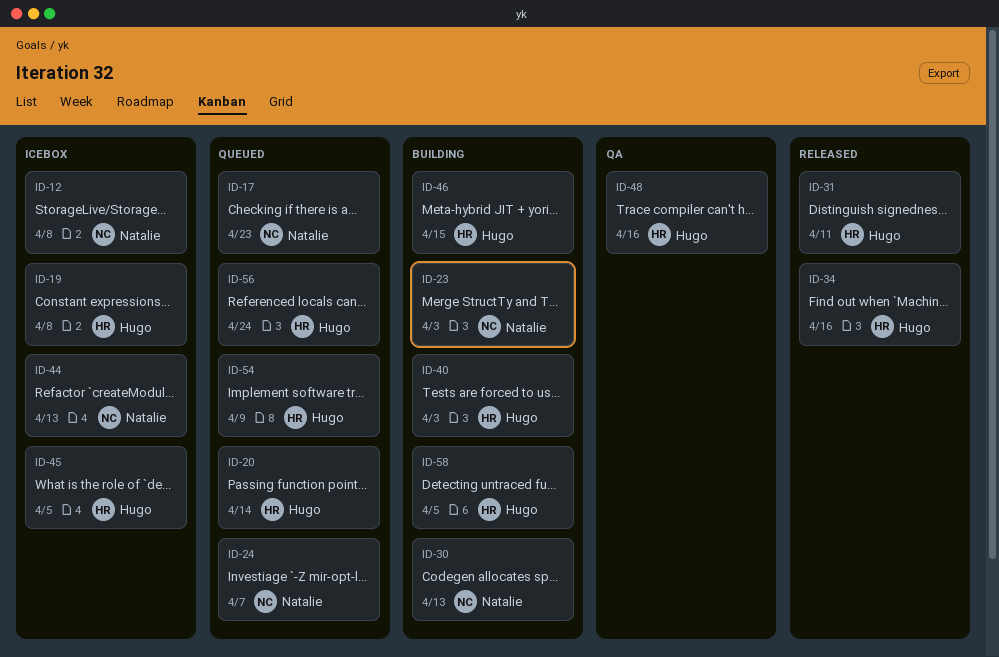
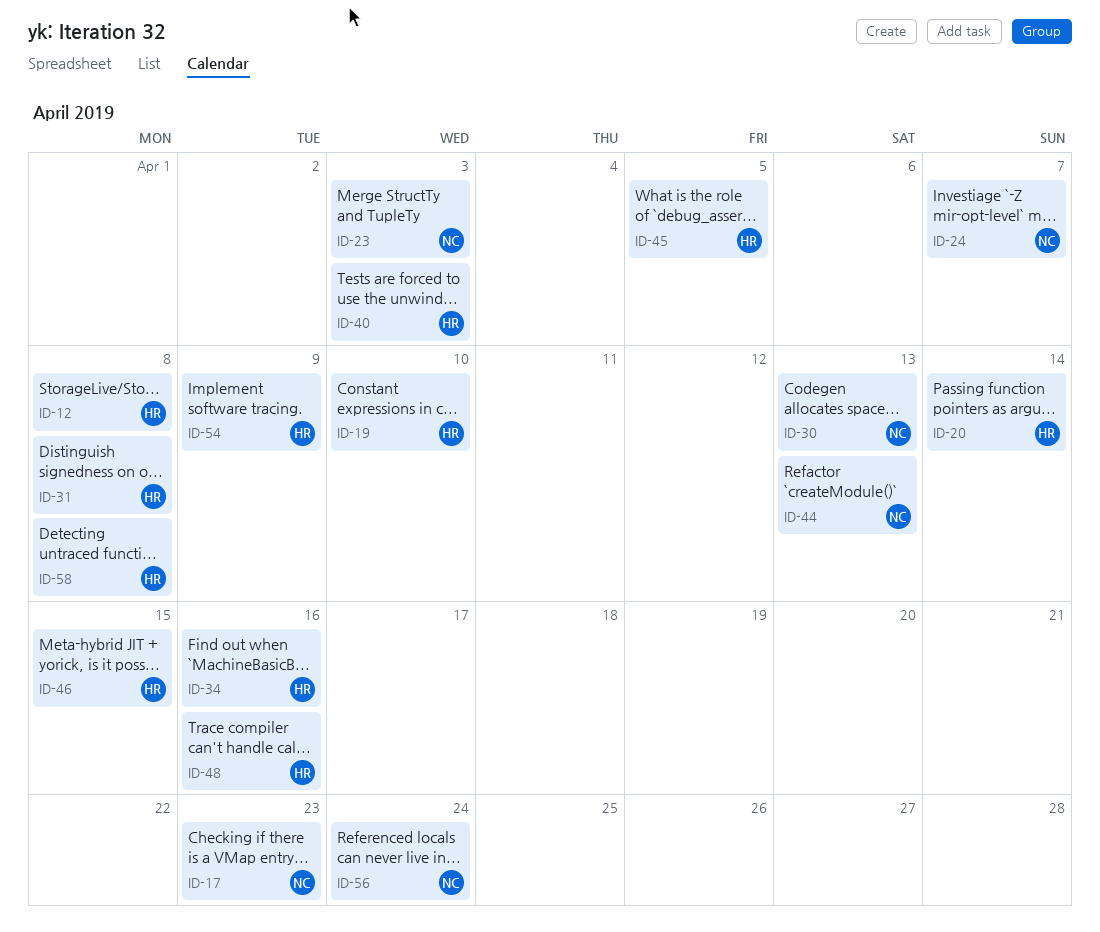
ID-12, owner: Natalie -> Hugo
ID-19, due: Apr 8 -> Apr 10
ID-31, due: Apr 11 -> Apr 8
ID-56, owner: Hugo -> Natalie
ID-58, due: Apr 5 -> Apr 8

